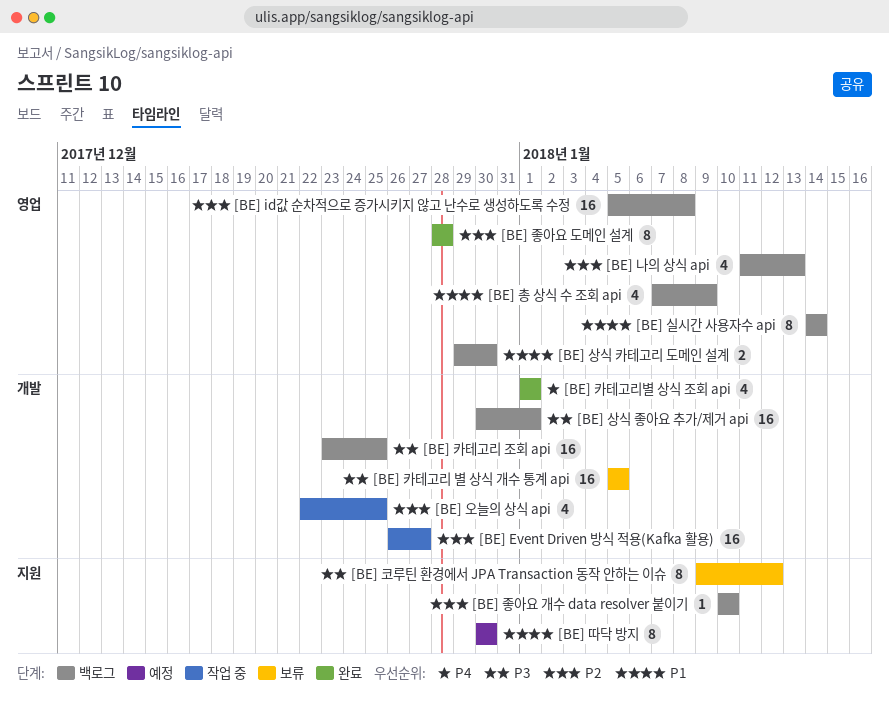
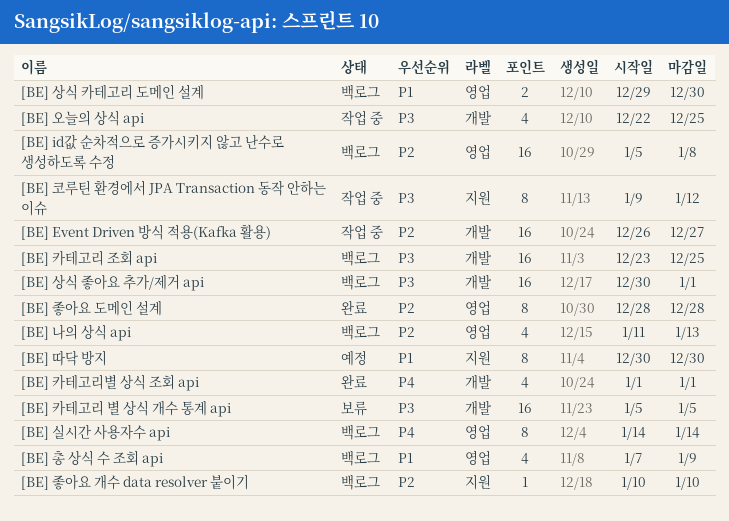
[BE] 실시간 사용자수 api, priority: P1 -> P4
[BE] 오늘의 상식 api, priority: P2 -> P3
[BE] 코루틴 환경에서 JPA Transaction 동작 안하는 이슈, status: 보류 -> 작업 중

